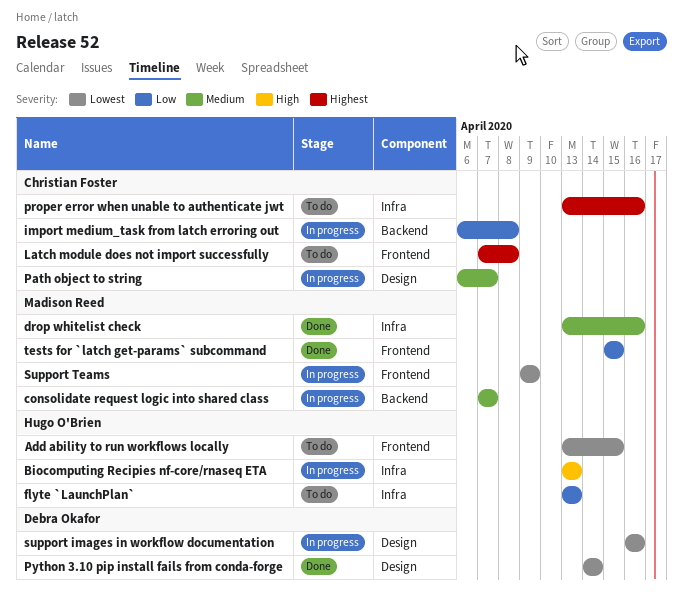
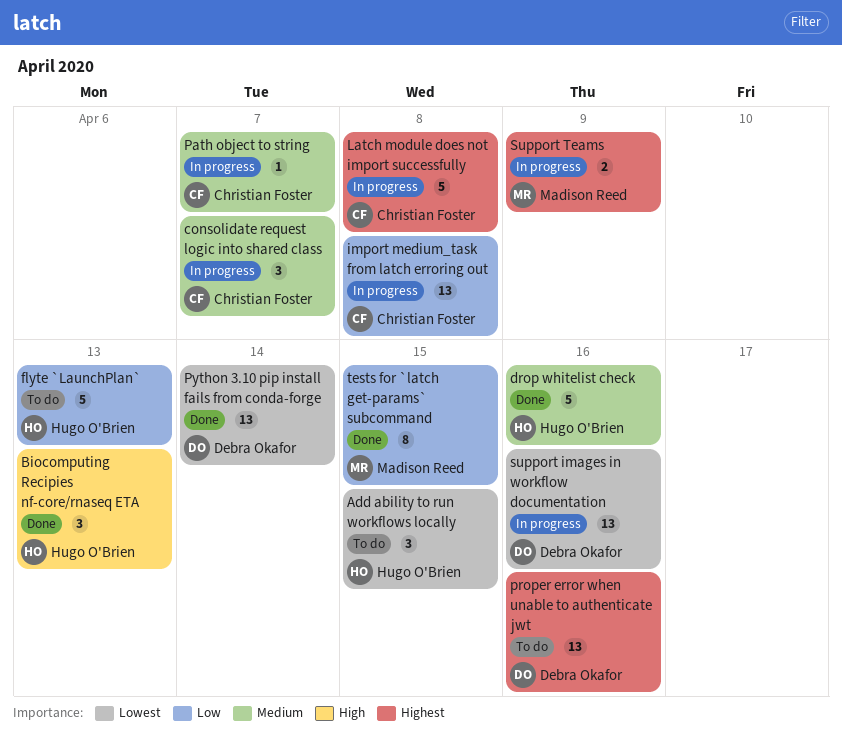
Biocomputing Recipies nf-core/rnaseq ETA, status: In progress -> Done
consolidate request logic into shared class, owner: Madison Reed -> Christian Foster
drop whitelist check, owner: Madison Reed -> Hugo O'Brien
Latch module does not import successfully, status: To do -> In progress
proper error when unable to authenticate jwt, owner: Christian Foster -> Debra Okafor
Support Teams, priority: Lowest -> Highest

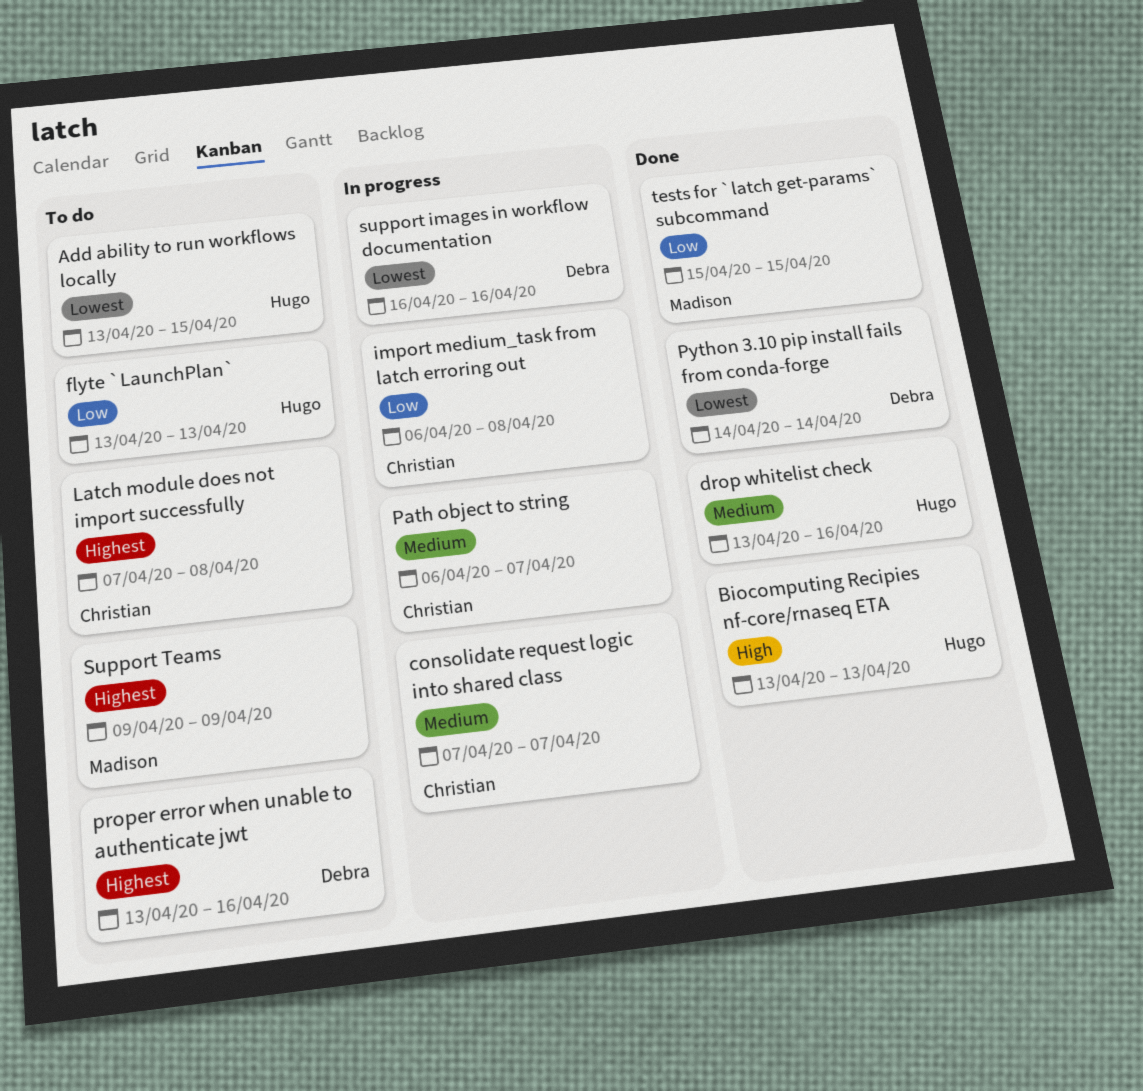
Latch module does not import successfully, status: In progress -> To do
Support Teams, status: In progress -> To do

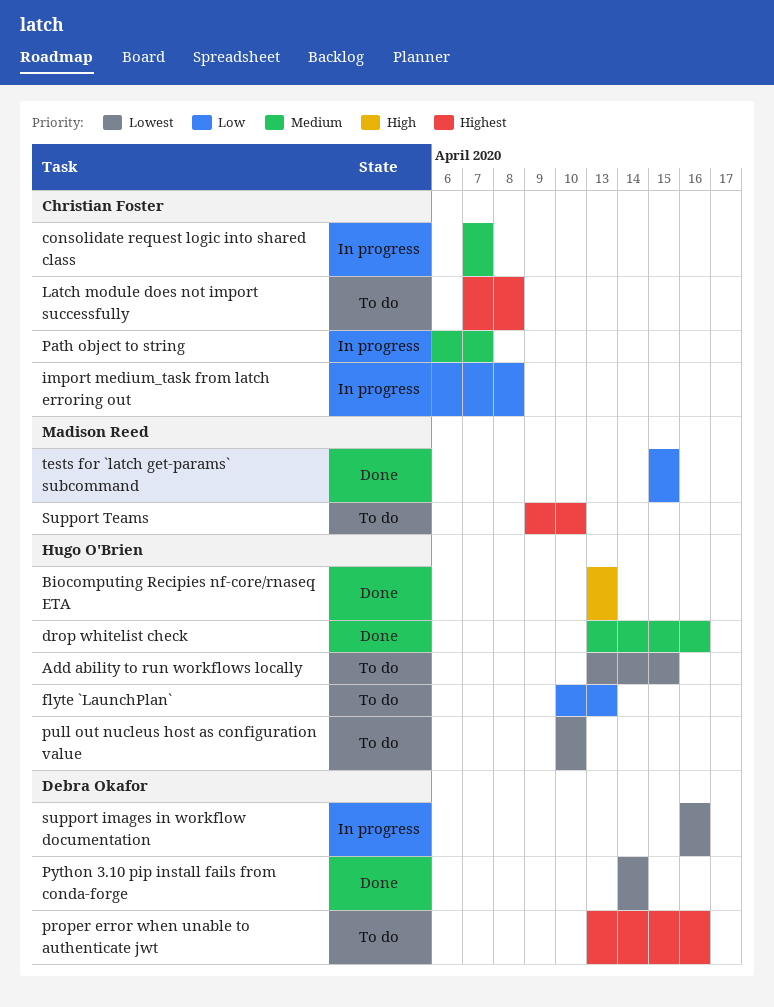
flyte `LaunchPlan`, start: Apr 13 -> Apr 10
pull out nucleus host as configuration value: none -> present
Support Teams, due: Apr 9 -> Apr 10

